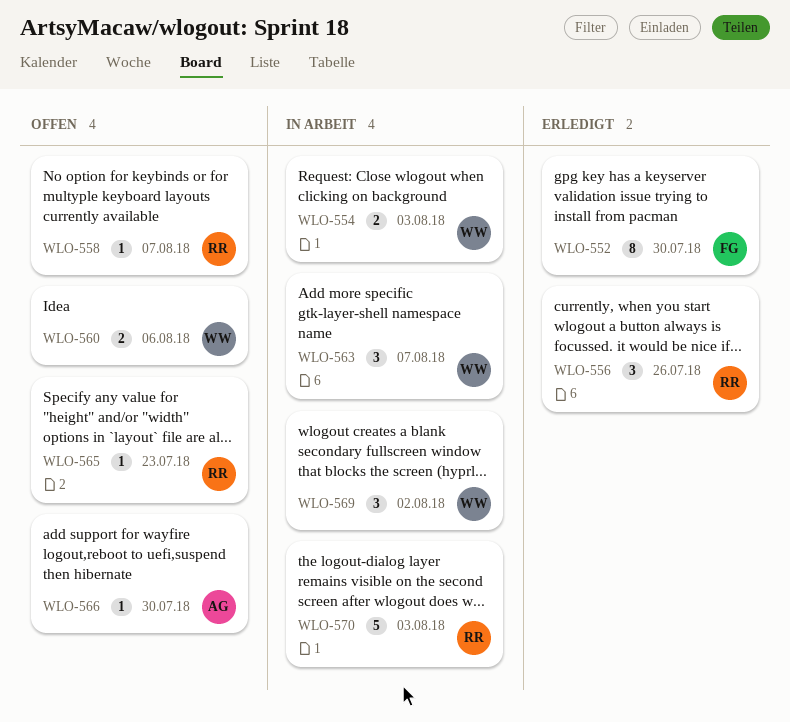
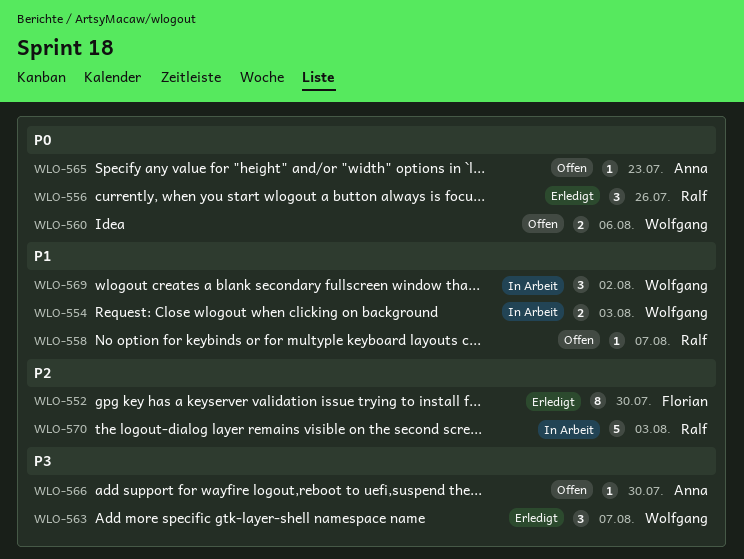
WLO-563, status: In Arbeit -> Erledigt
WLO-565, owner: Ralf -> Anna

